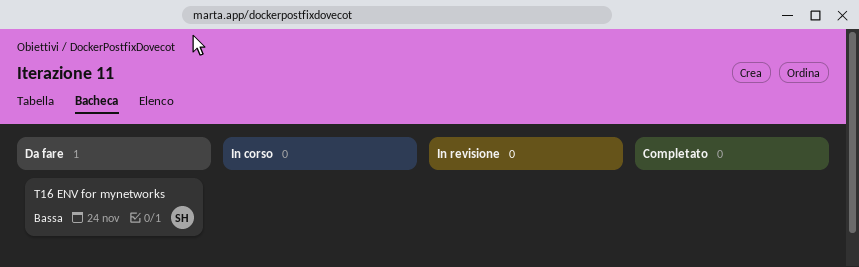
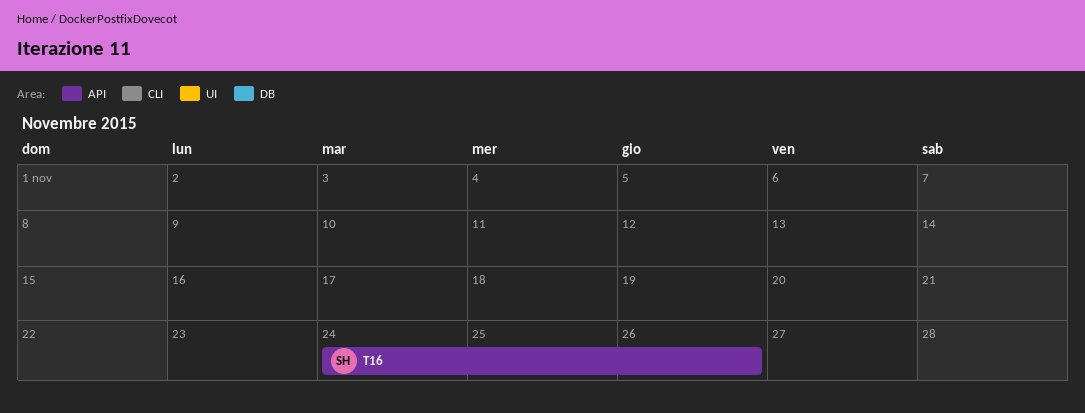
T16, due: Nov 24 -> Nov 26

